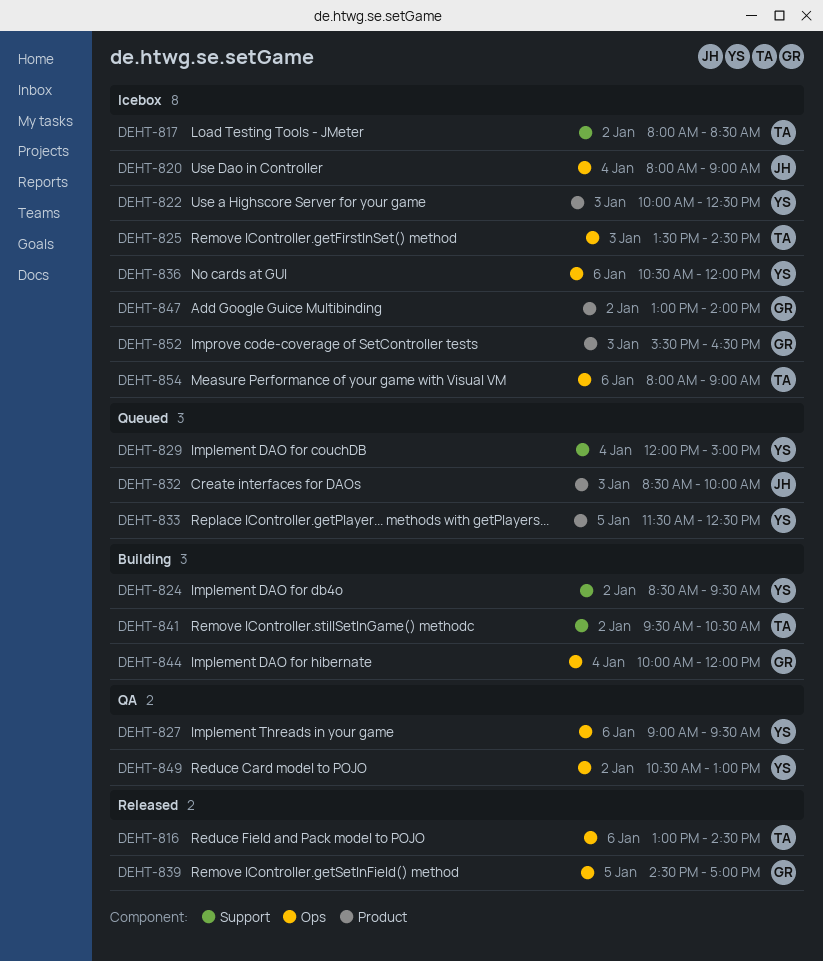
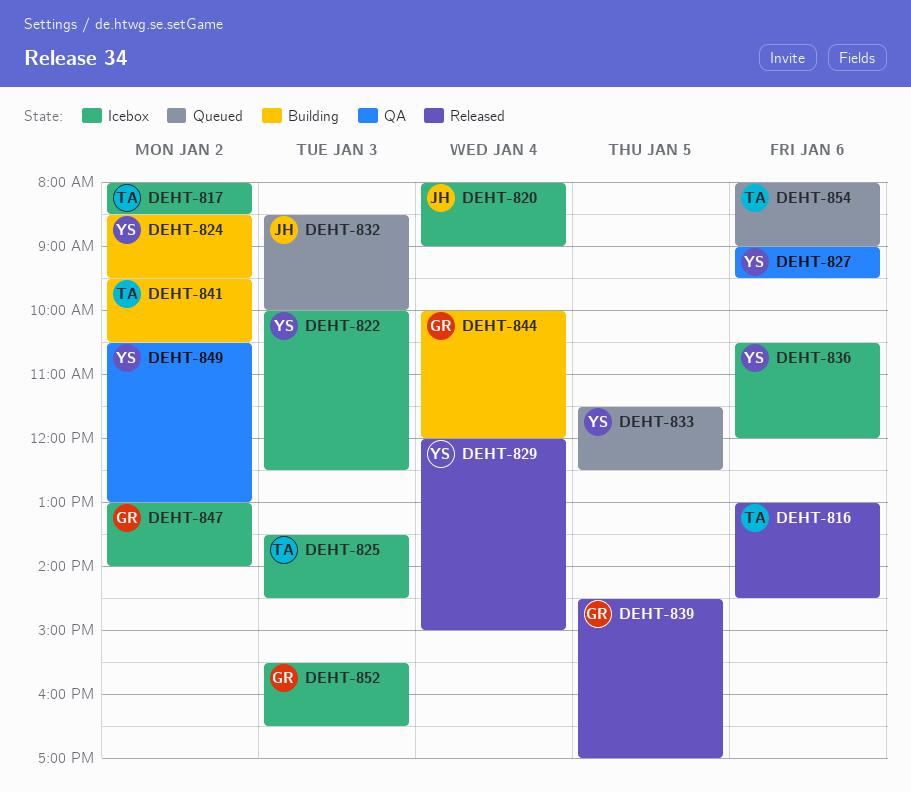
DEHT-829, status: Queued -> Released
DEHT-854, status: Icebox -> Queued

